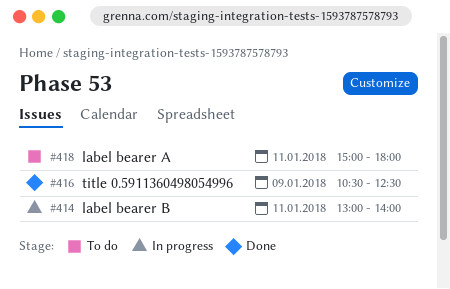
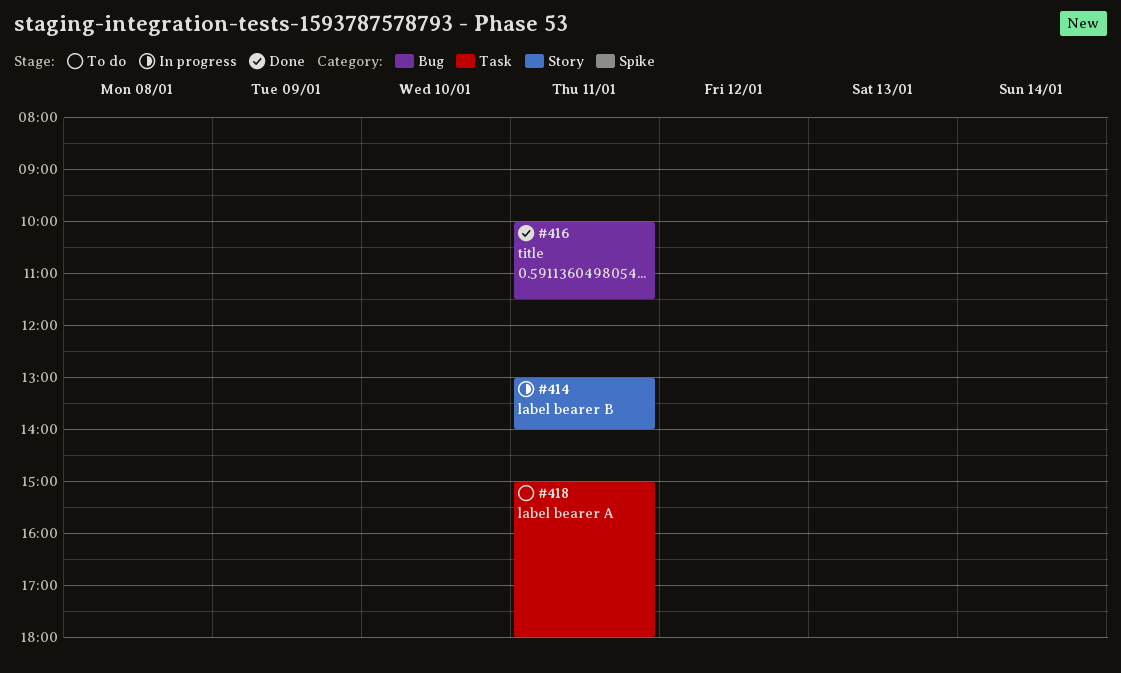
#416, day: Jan 9 -> Jan 11
#416, begins: 10:30 -> 10:00
#416, ends: 12:30 -> 11:30

